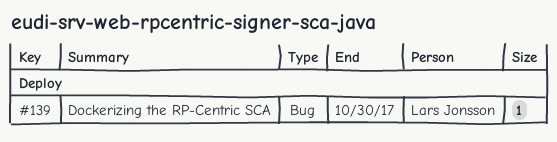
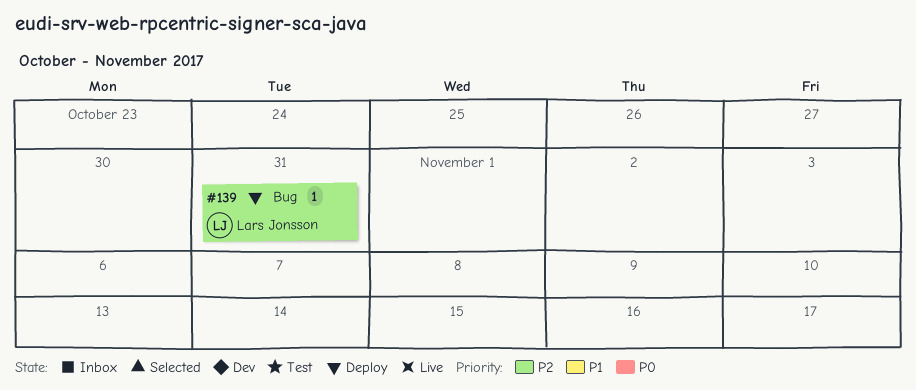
#139, due: Oct 30 -> Oct 31

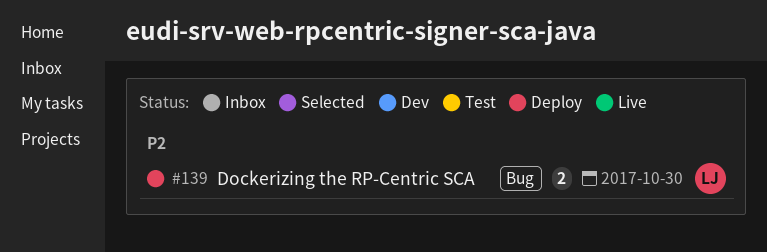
#139, estimate: 1 -> 2
#139, due: Oct 31 -> Oct 30

